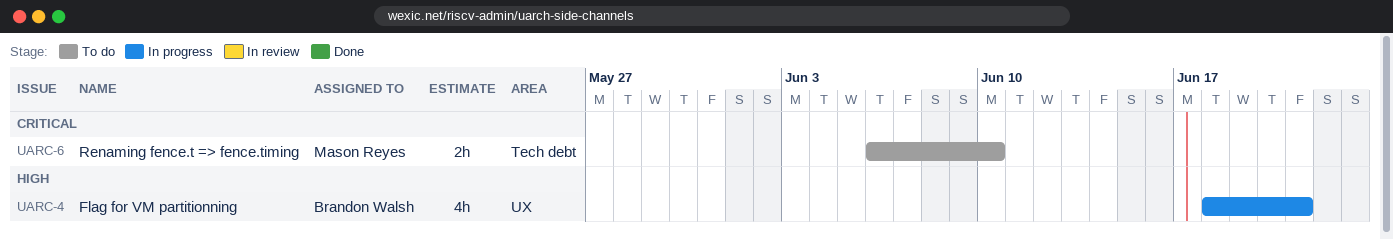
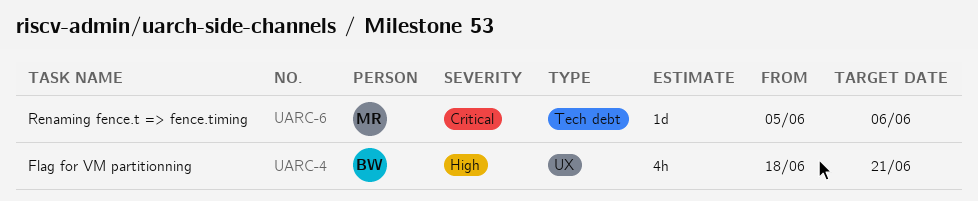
UARC-6, estimate: 2h -> 1d
UARC-6, start: Jun 6 -> Jun 5
UARC-6, due: Jun 10 -> Jun 6

